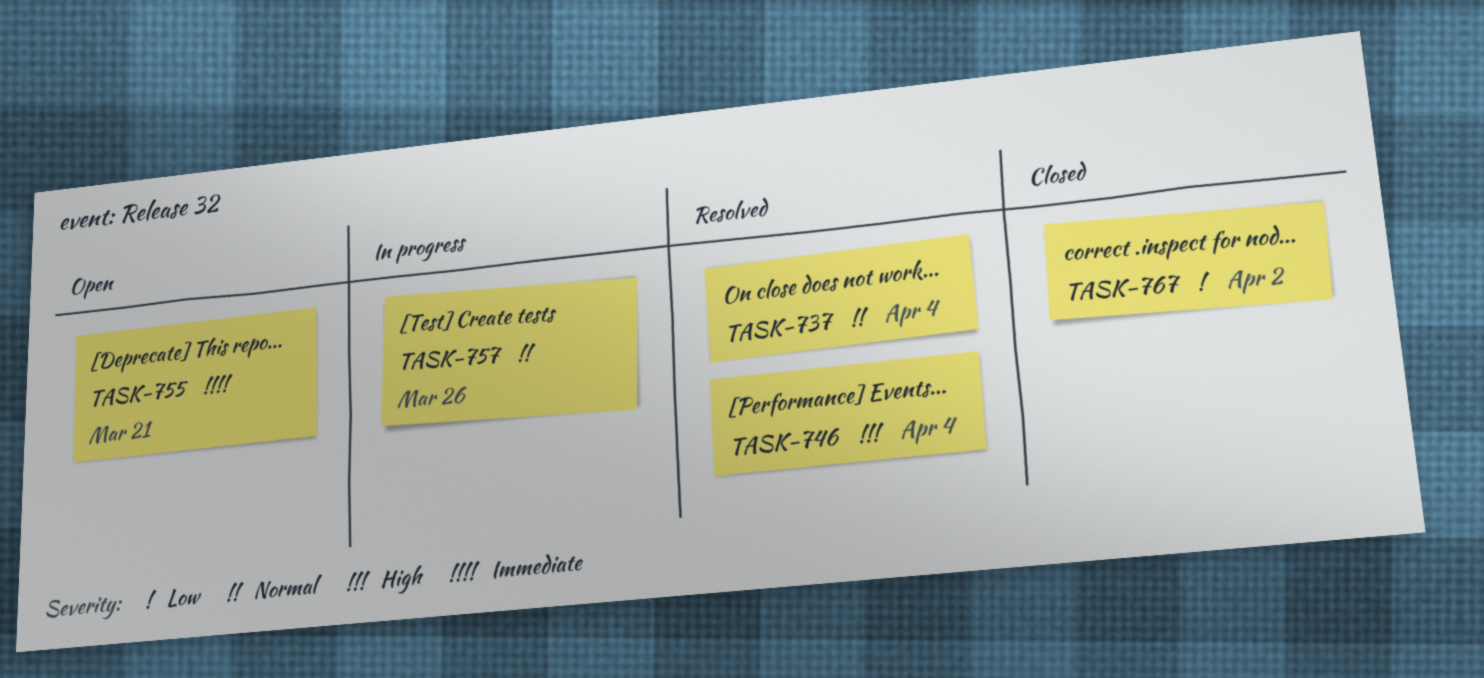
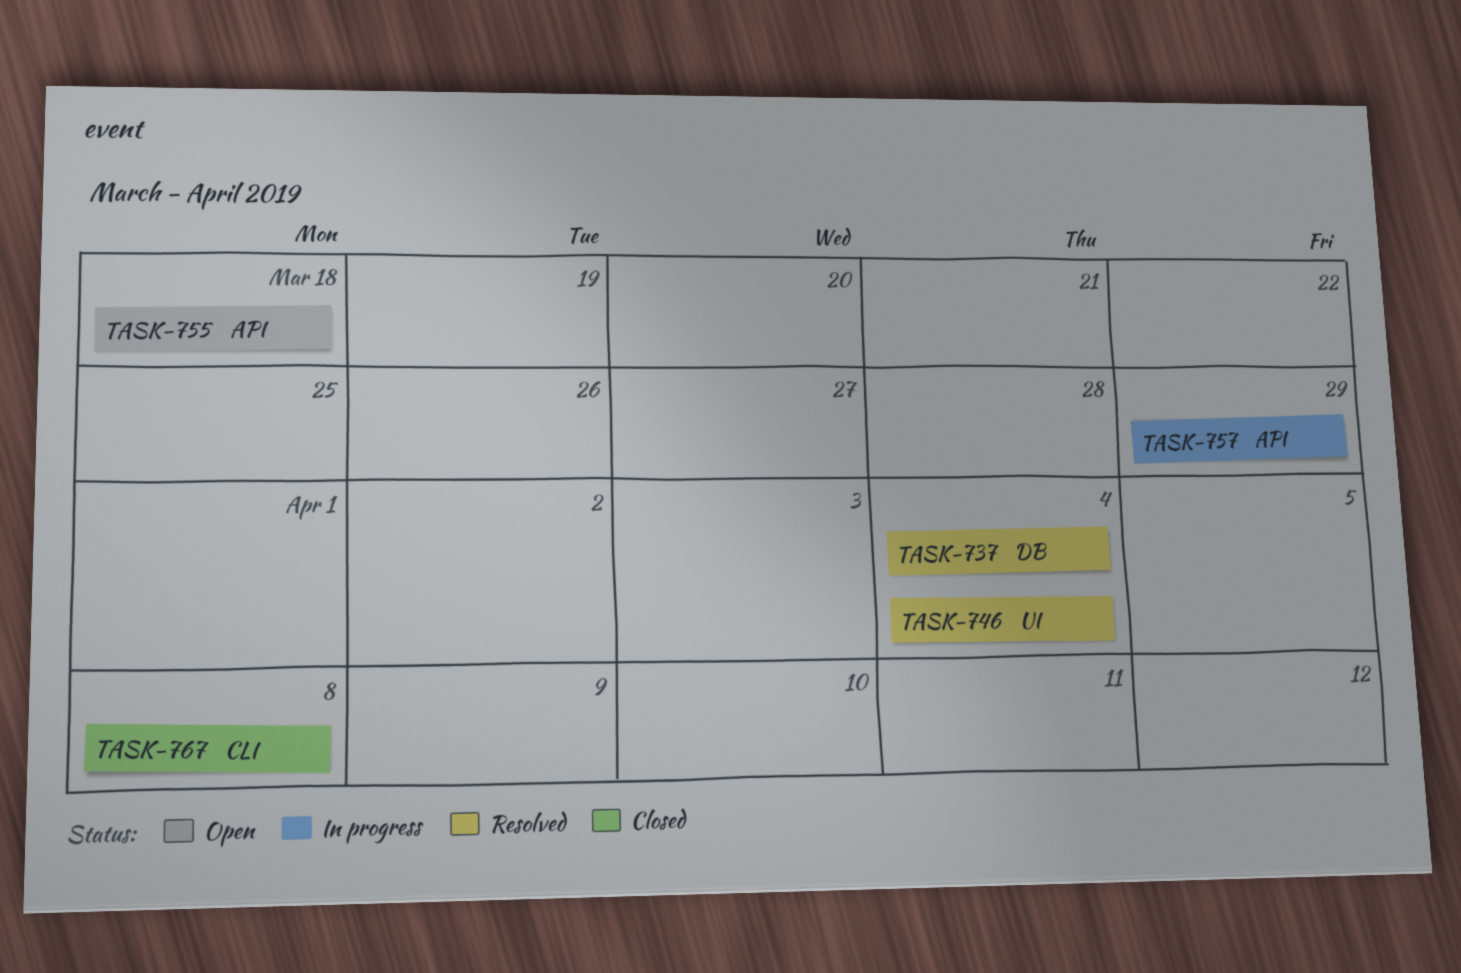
TASK-755, due: Mar 21 -> Mar 18
TASK-757, due: Mar 26 -> Mar 29
TASK-767, due: Apr 2 -> Apr 8

